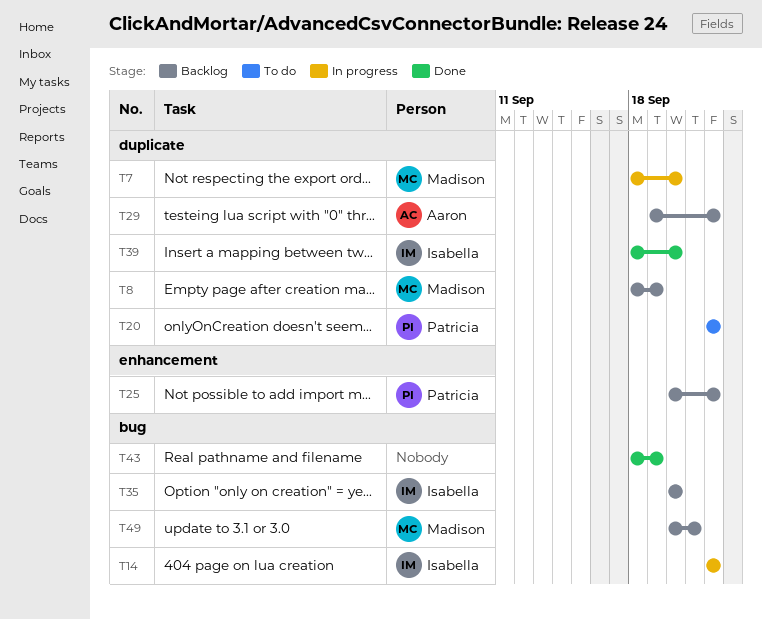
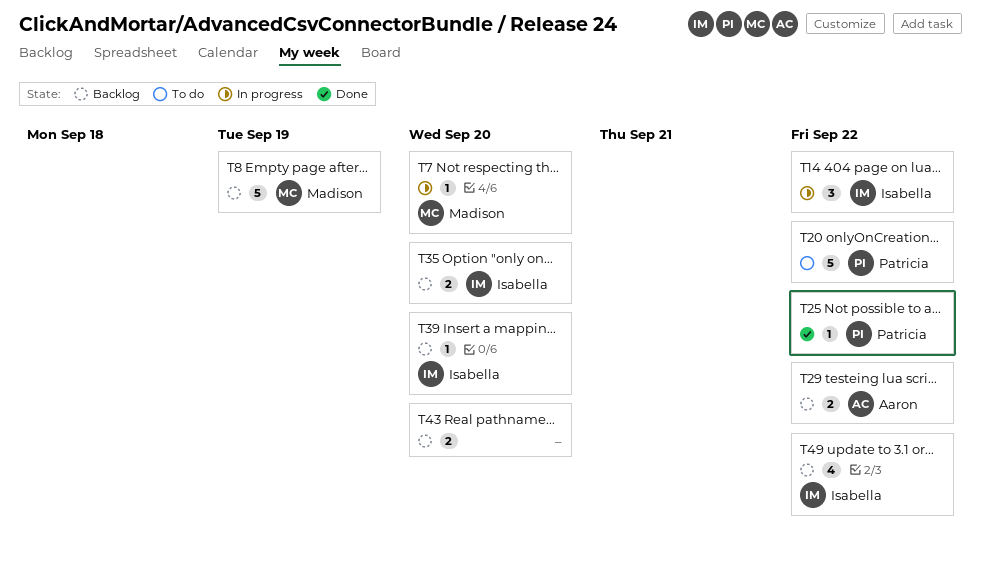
T25, status: Backlog -> Done
T39, status: Done -> Backlog
T43, status: Done -> Backlog
T43, due: Sep 19 -> Sep 20
T49, owner: Madison -> Isabella
T49, due: Sep 21 -> Sep 22

